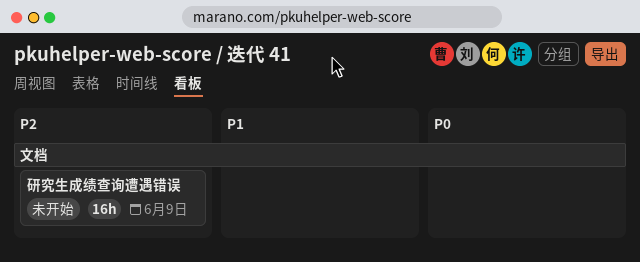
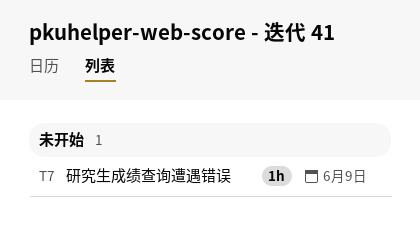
研究生成绩查询遭遇错误, estimate: 16h -> 1h

